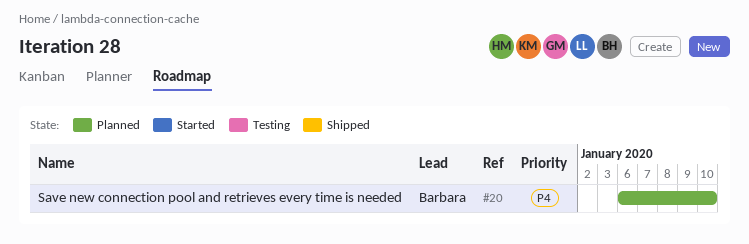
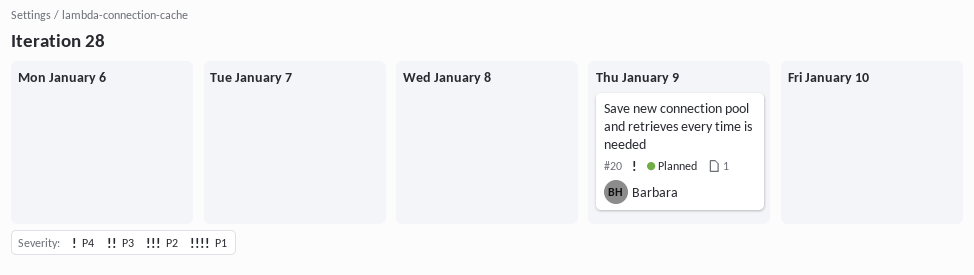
#20, due: Jan 10 -> Jan 9

